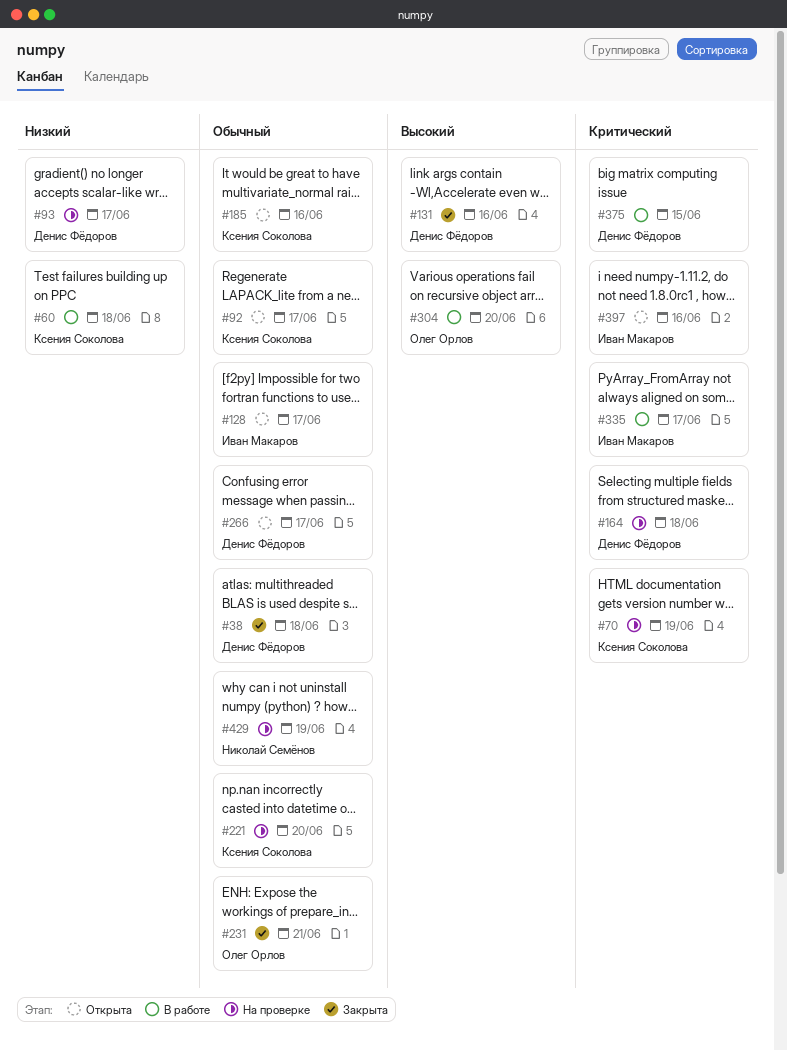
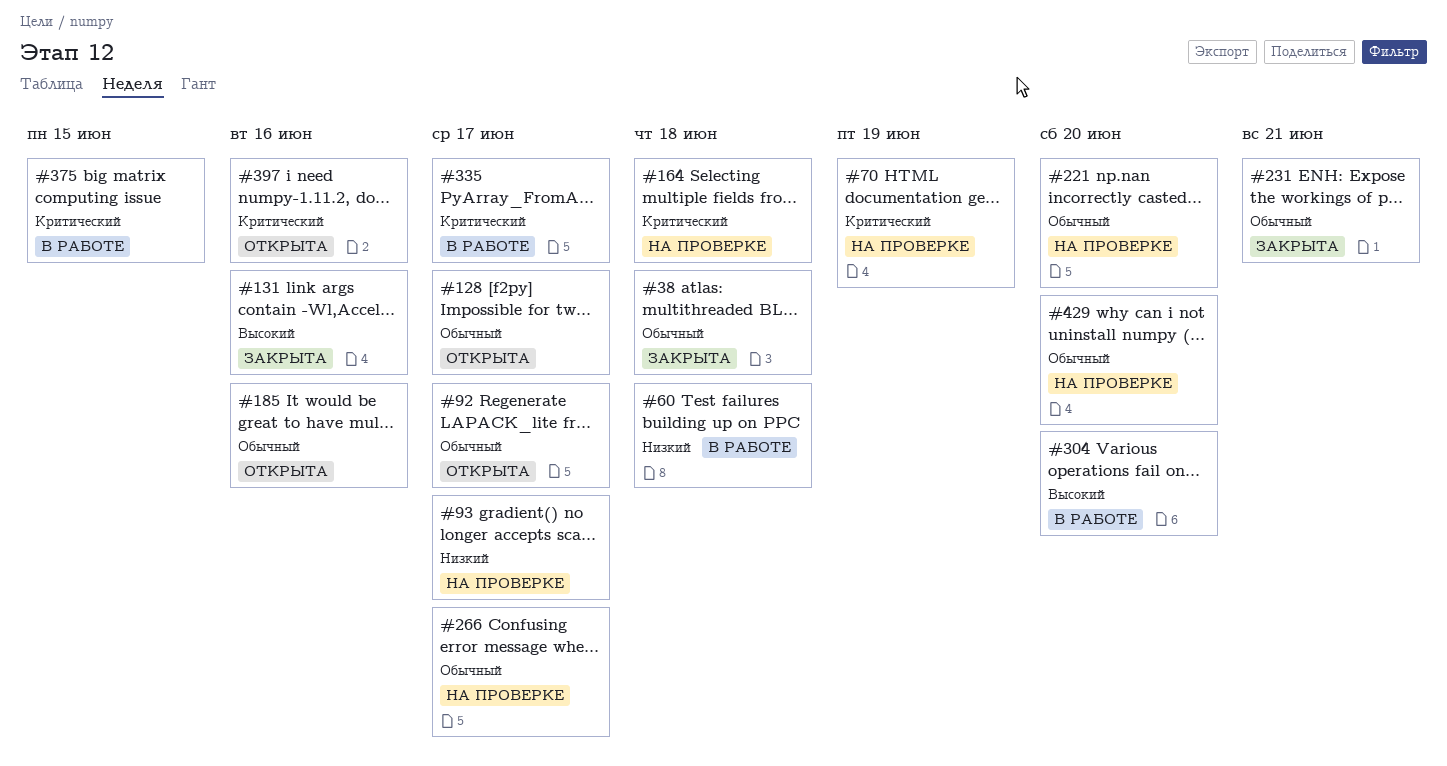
#266, status: Открыта -> На проверке
#429, due: Jun 19 -> Jun 20

